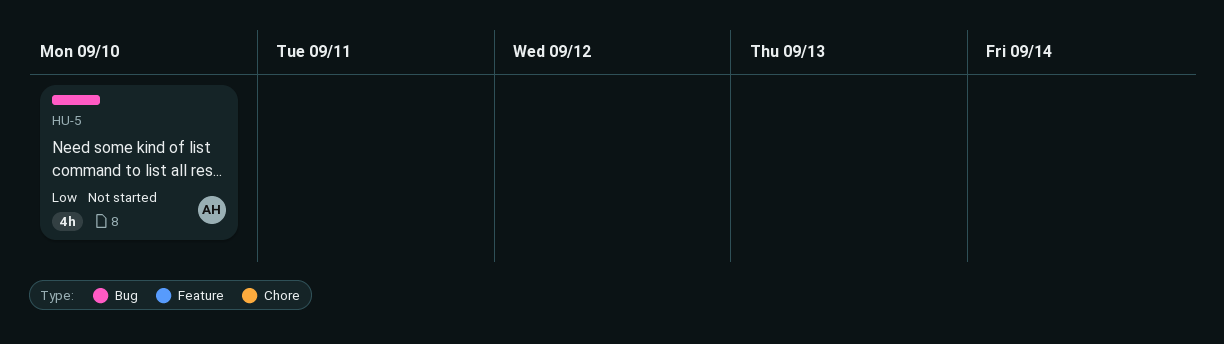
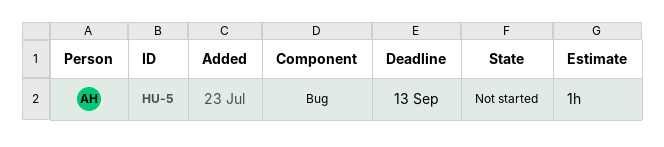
HU-5, estimate: 4h -> 1h
HU-5, due: Sep 10 -> Sep 13

